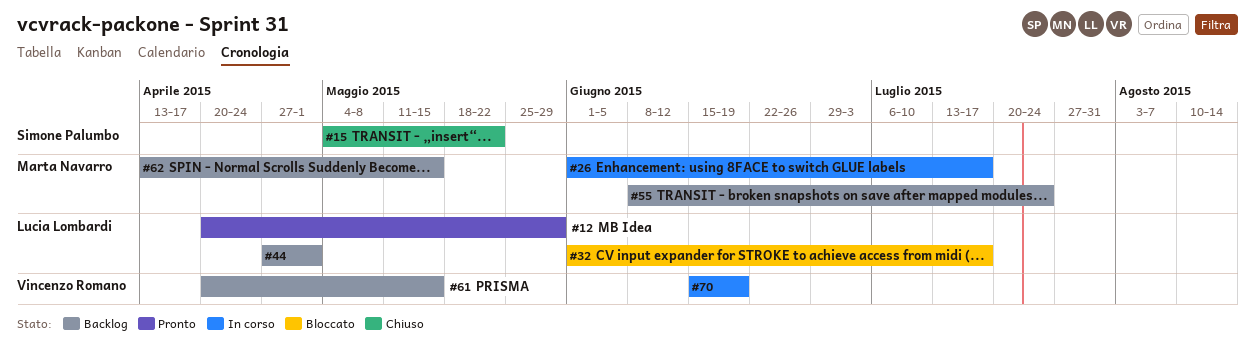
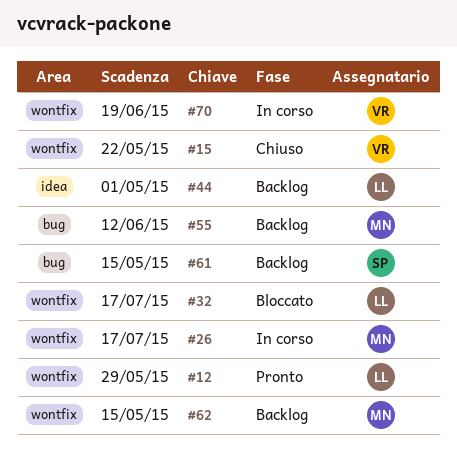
#15, owner: Simone Palumbo -> Vincenzo Romano
#55, due: Jul 24 -> Jun 12
#61, owner: Vincenzo Romano -> Simone Palumbo

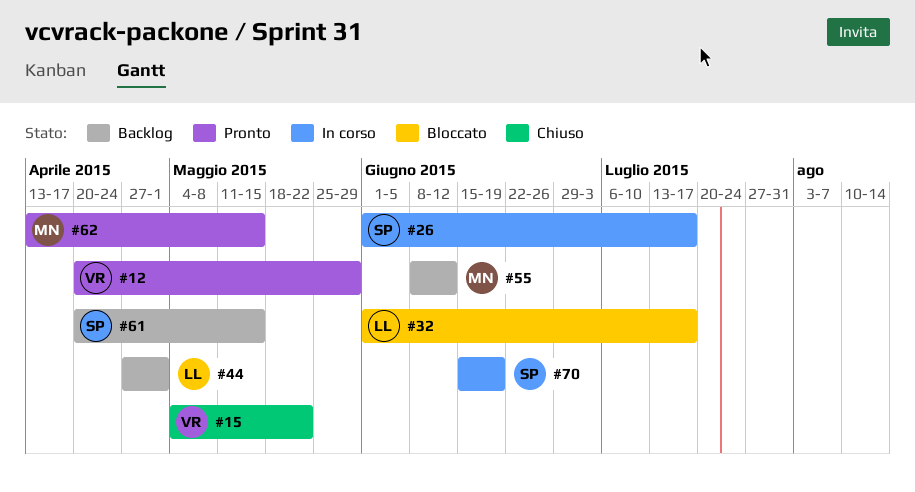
#12, owner: LL -> VR
#26, owner: MN -> SP
#62, status: Backlog -> Pronto
#70, owner: VR -> SP

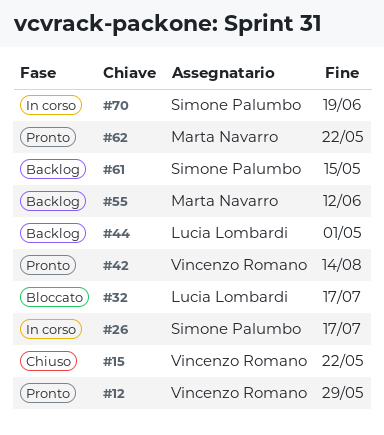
#42: none -> present
#62, due: May 15 -> May 22

